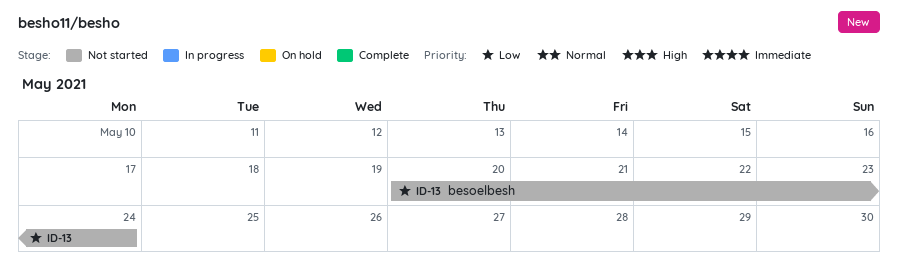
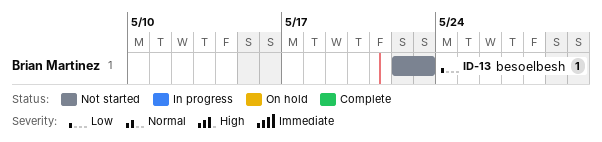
ID-13, start: May 20 -> May 22
ID-13, due: May 24 -> May 23

